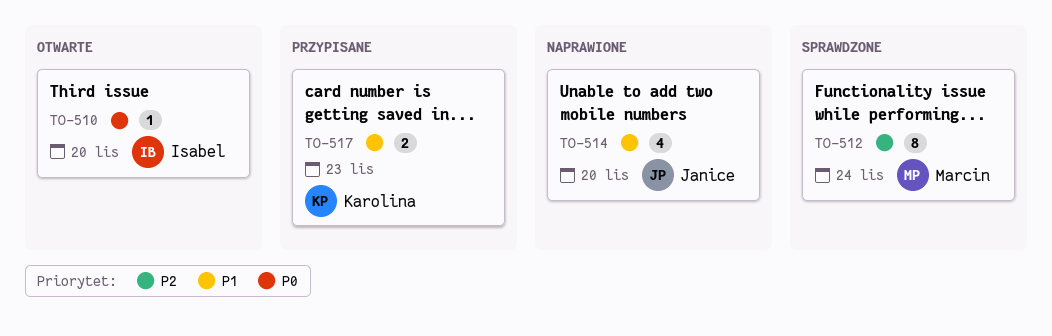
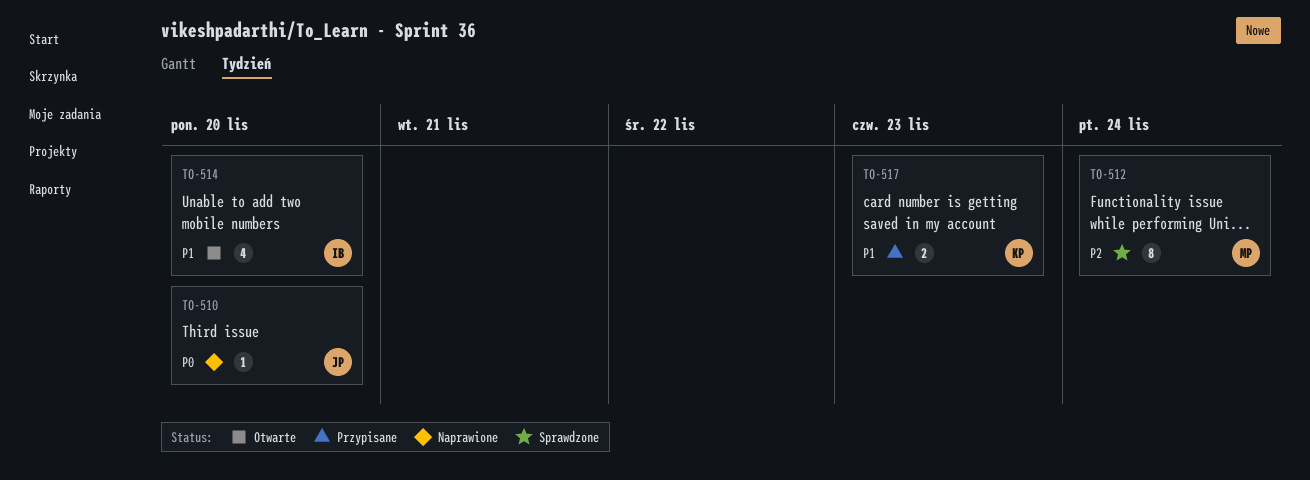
TO-510, status: Otwarte -> Naprawione
TO-510, owner: Isabel -> Janice
TO-514, status: Naprawione -> Otwarte
TO-514, owner: Janice -> Isabel

